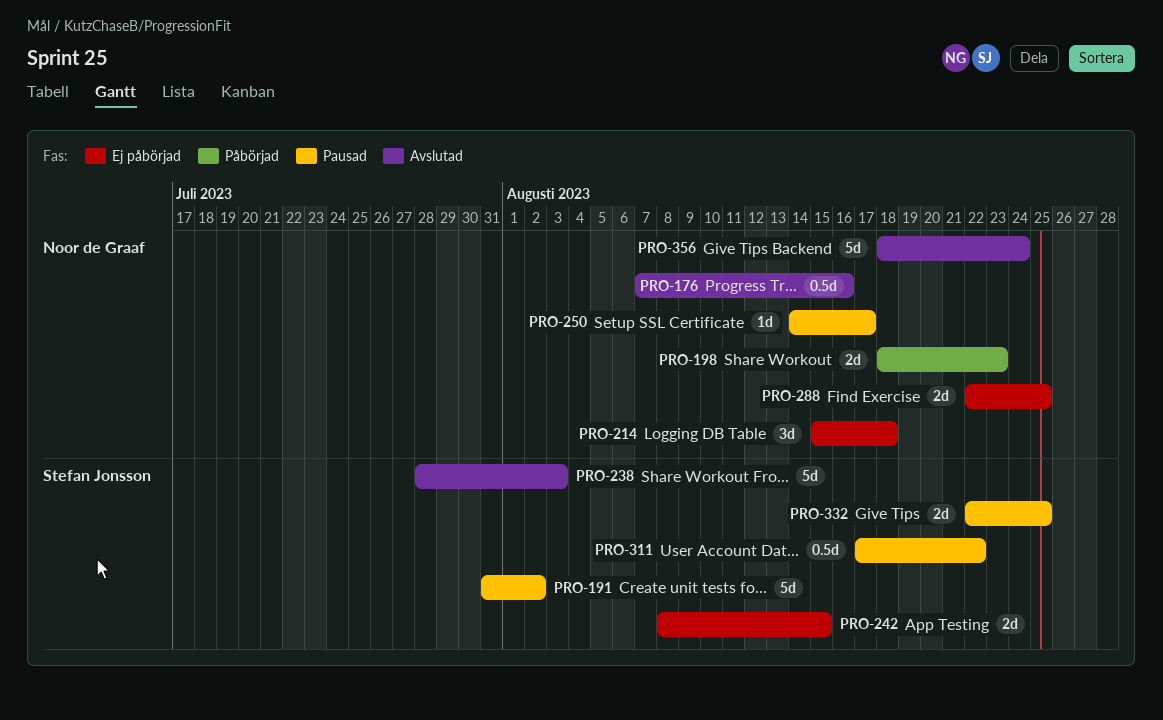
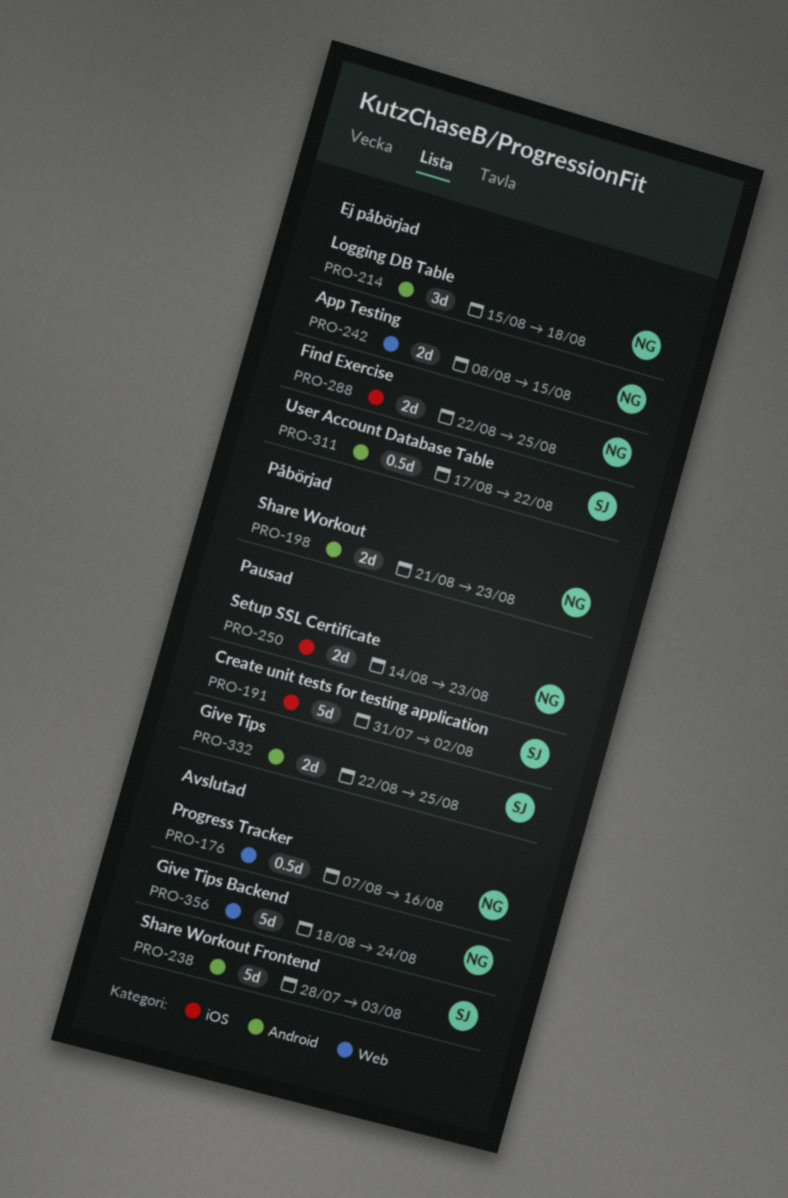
PRO-198, start: Aug 18 -> Aug 21
PRO-242, owner: Stefan Jonsson -> Noor de Graaf
PRO-250, estimate: 1d -> 2d
PRO-250, due: Aug 17 -> Aug 23
PRO-311, status: Pausad -> Ej påbörjad

